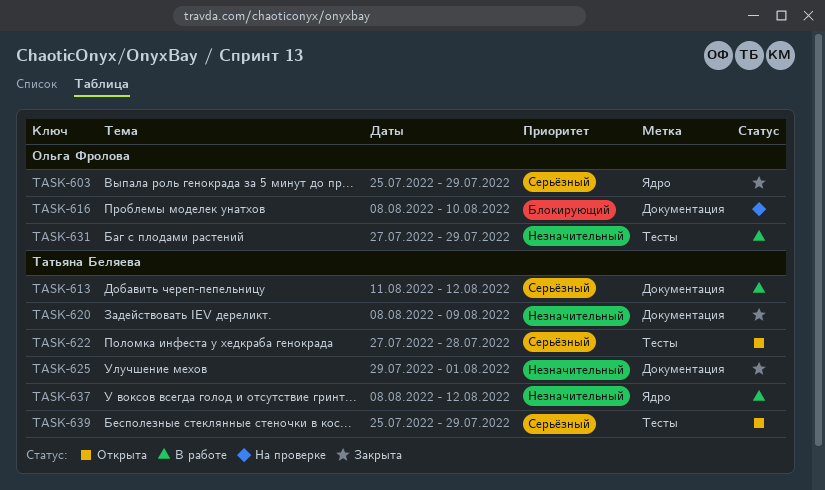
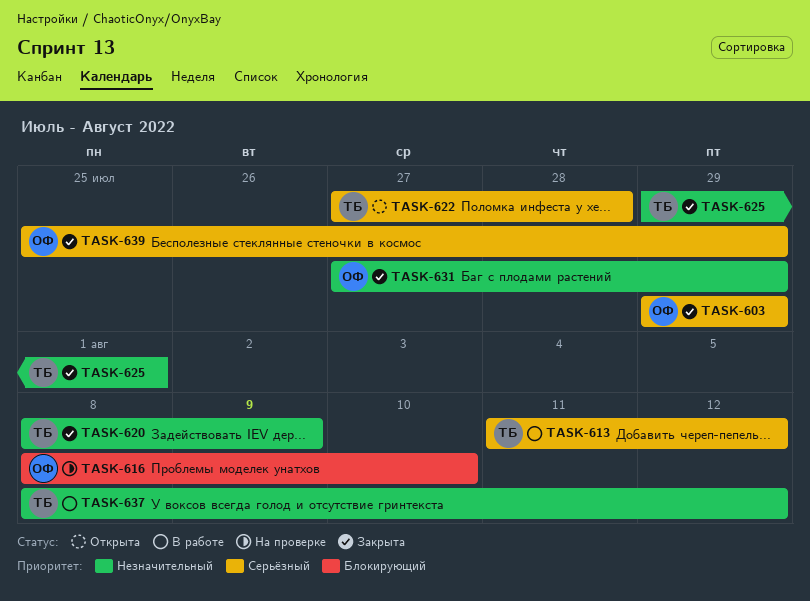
TASK-603, start: Jul 25 -> Jul 29
TASK-631, status: В работе -> Закрыта
TASK-639, status: Открыта -> Закрыта
TASK-639, owner: Татьяна Беляева -> Ольга Фролова

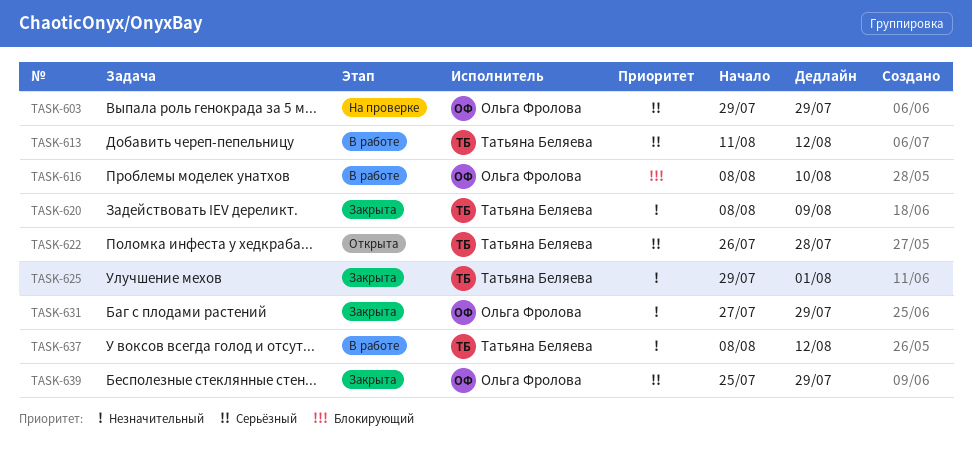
TASK-603, status: Закрыта -> На проверке
TASK-616, status: На проверке -> В работе
TASK-622, start: Jul 27 -> Jul 26

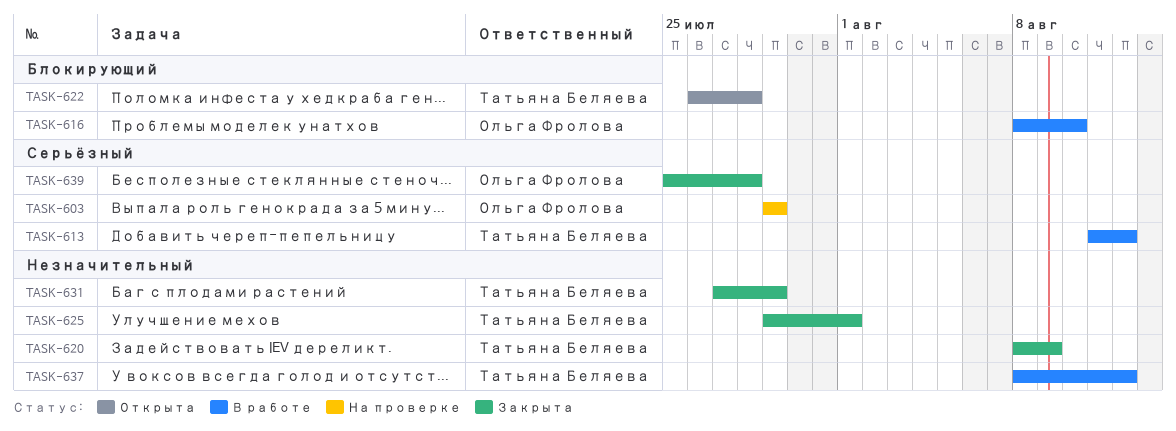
TASK-622, priority: Серьёзный -> Блокирующий
TASK-631, owner: Ольга Фролова -> Татьяна Беляева
TASK-639, due: Jul 29 -> Jul 28

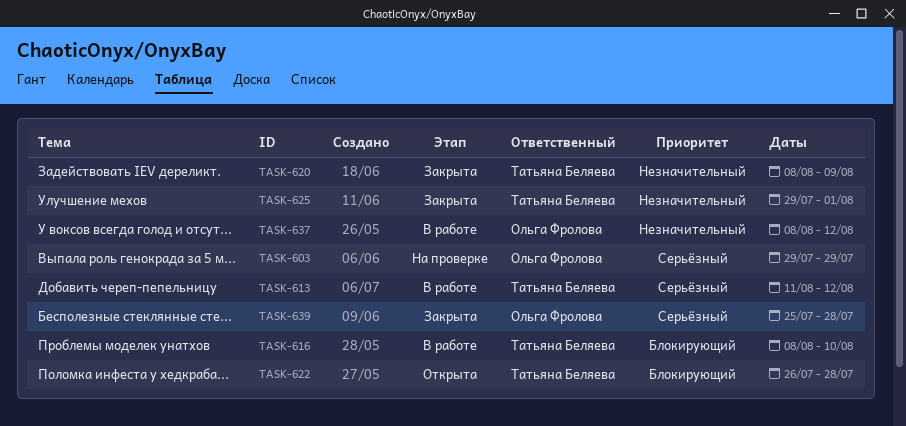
TASK-616, owner: Ольга Фролова -> Татьяна Беляева
TASK-631: present -> none
TASK-637, owner: Татьяна Беляева -> Ольга Фролова

